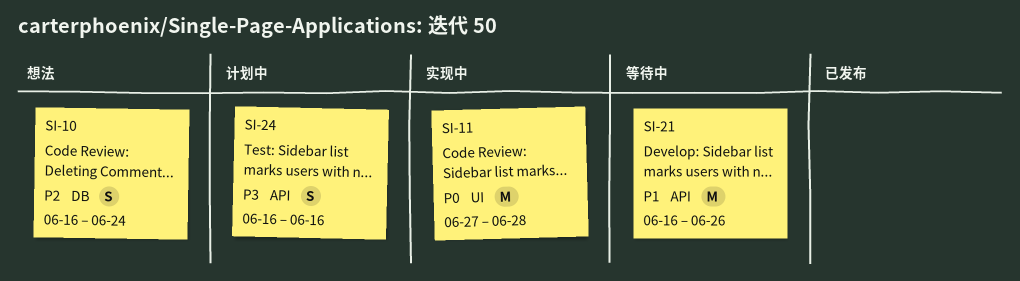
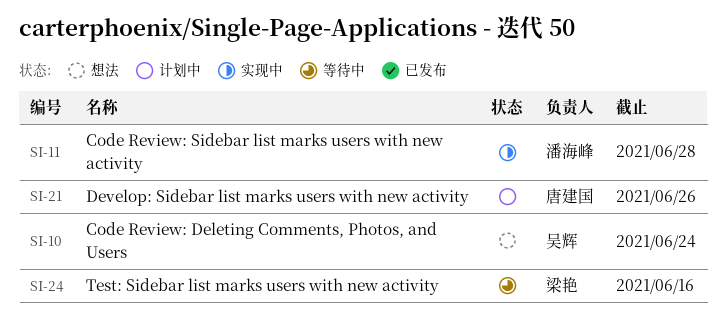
SI-21, status: 等待中 -> 计划中
SI-24, status: 计划中 -> 等待中

